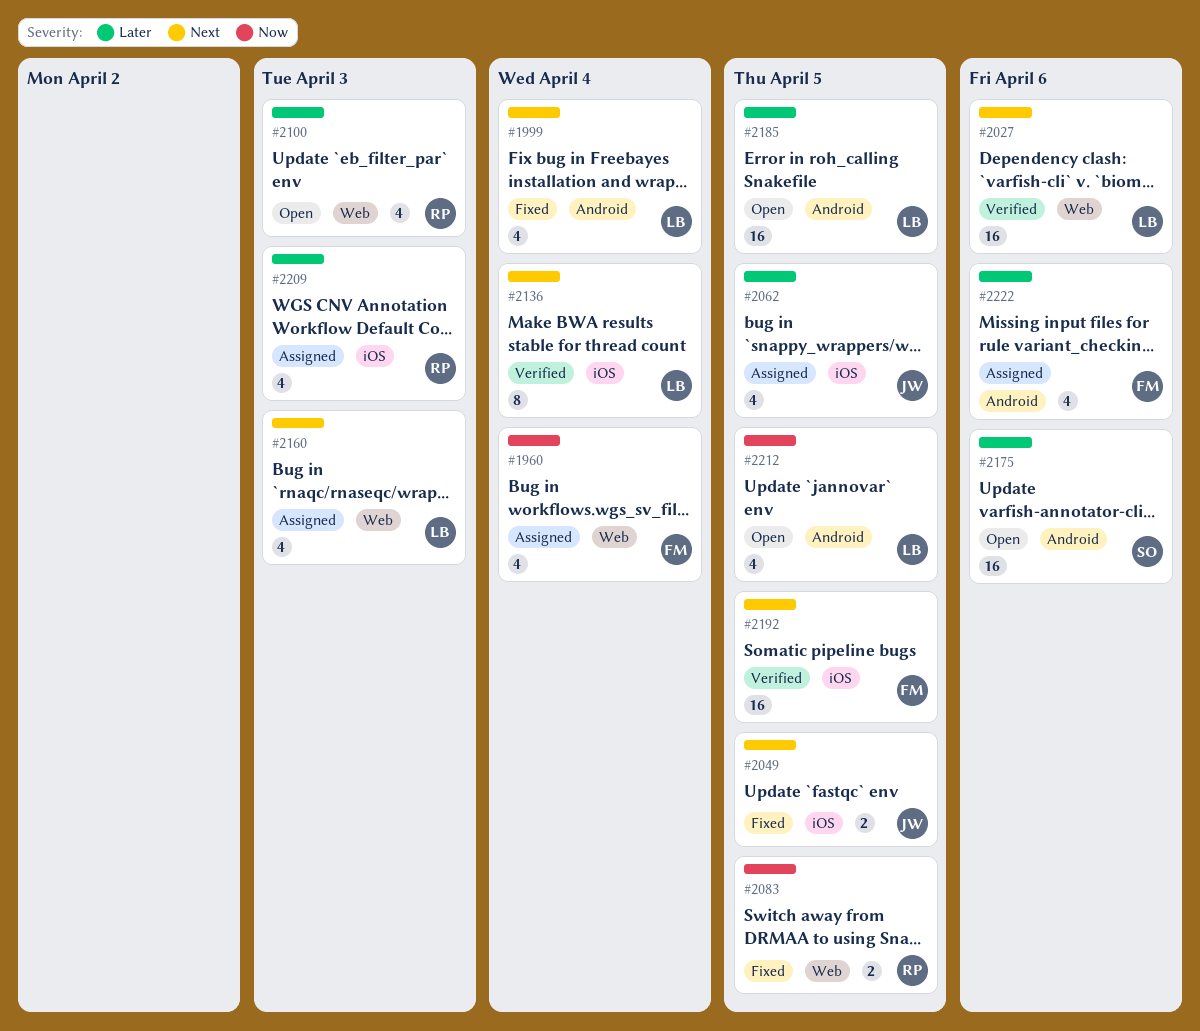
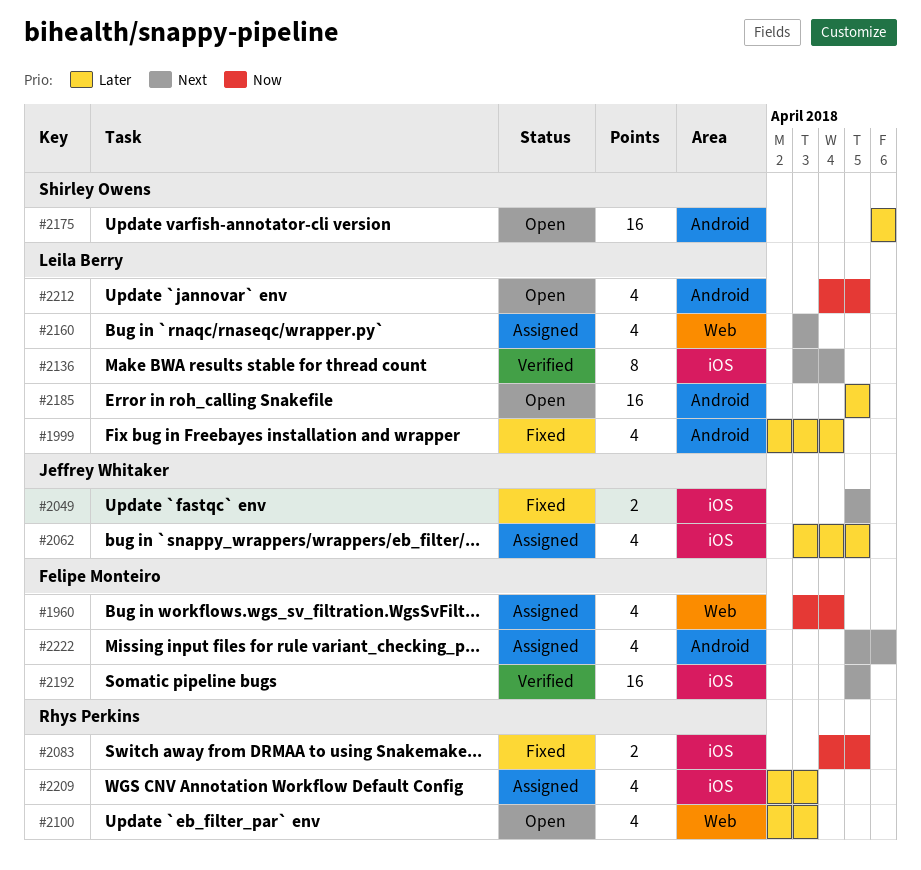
#1999, priority: Next -> Later
#2027: present -> none
#2083, label: Web -> iOS
#2222, priority: Later -> Next

